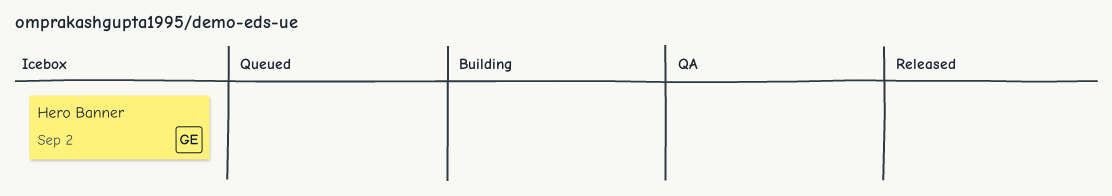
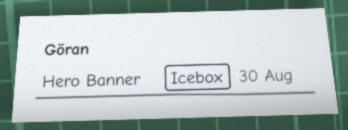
Hero Banner, due: Sep 2 -> Aug 30

